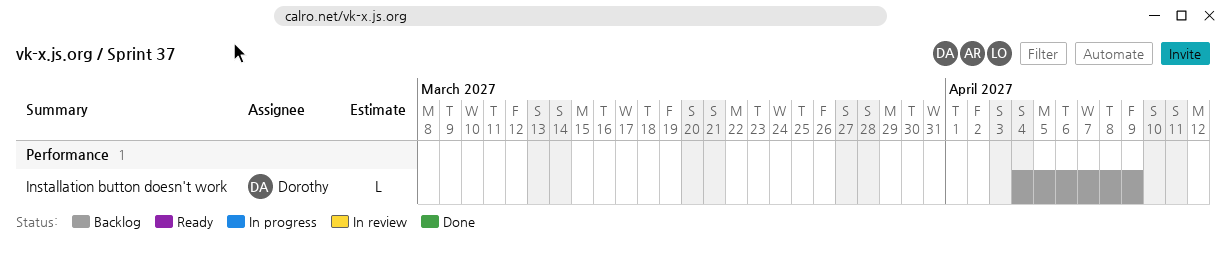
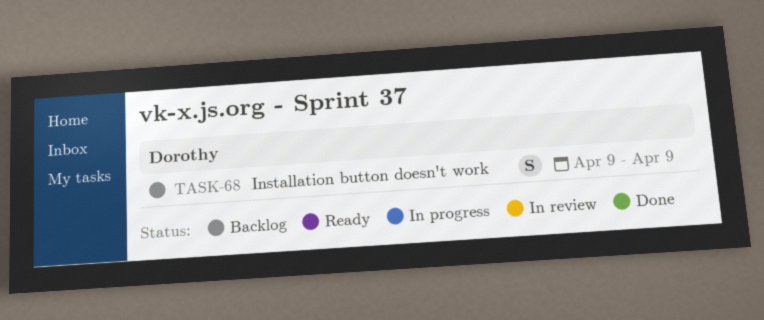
Installation button doesn't work, estimate: L -> S
Installation button doesn't work, start: Apr 4 -> Apr 9

